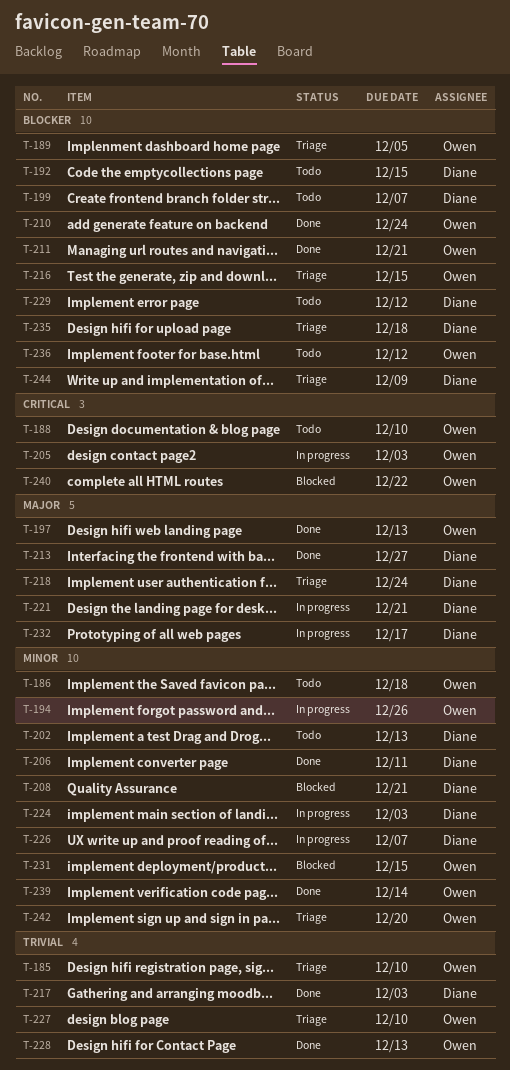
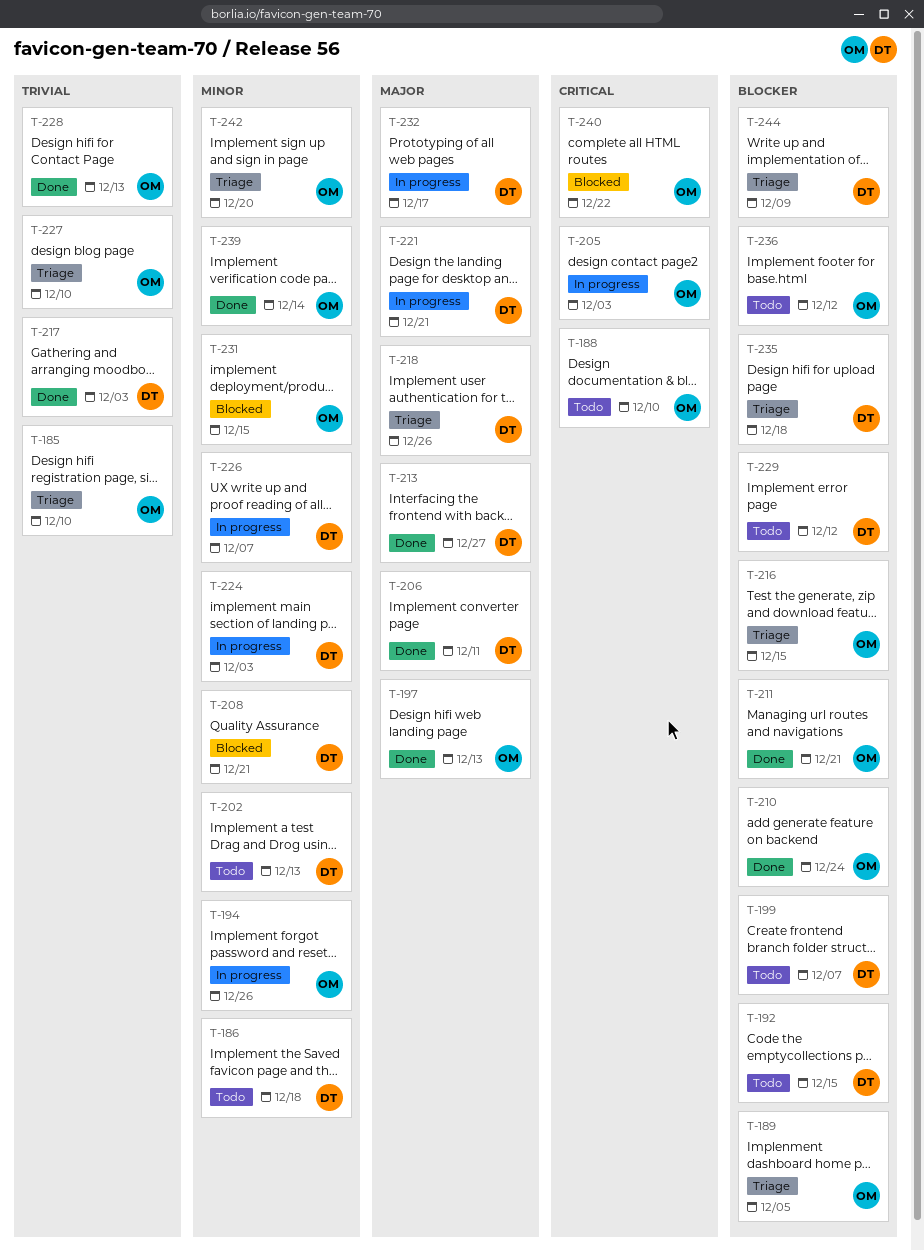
T-186, owner: Owen -> Diane
T-206, priority: Minor -> Major
T-218, due: Dec 24 -> Dec 26

